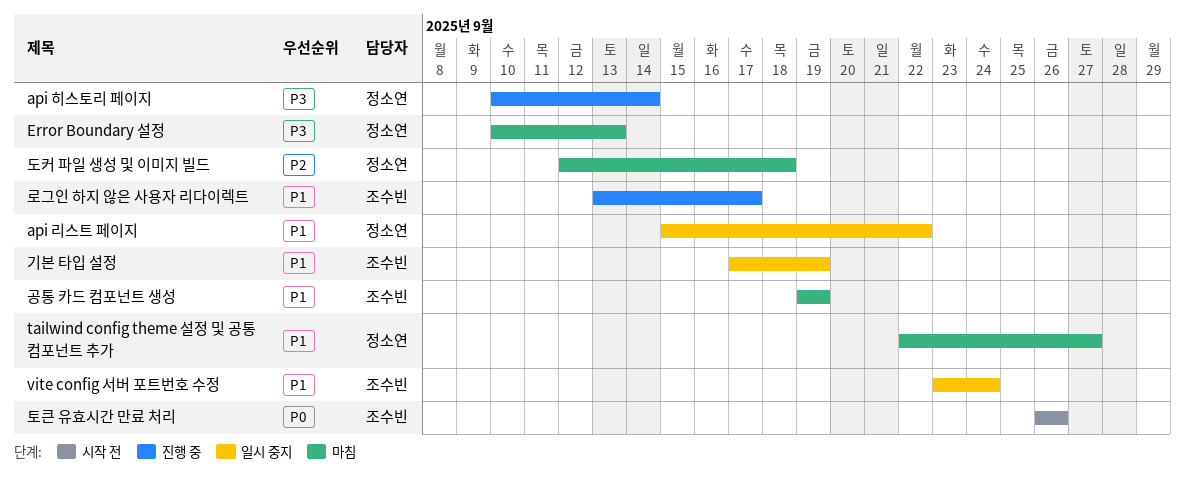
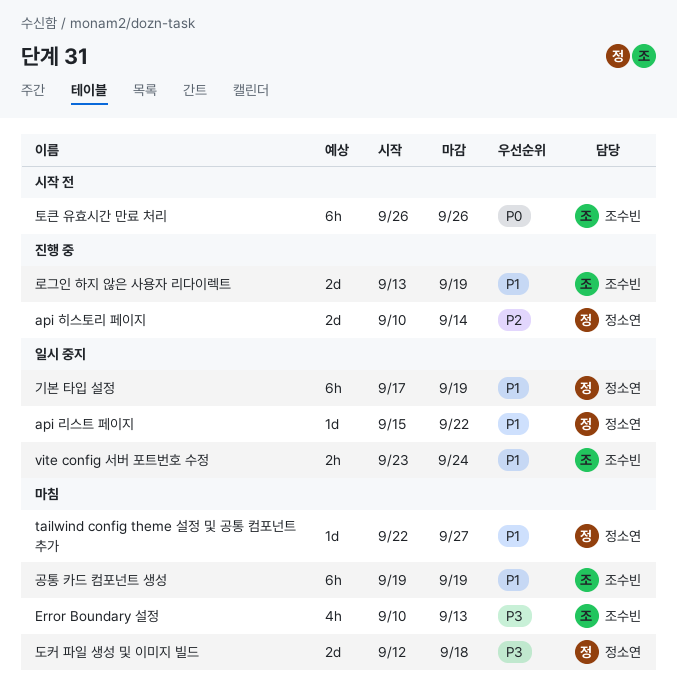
api 히스토리 페이지, priority: P3 -> P2
Error Boundary 설정, owner: 정소연 -> 조수빈
기본 타입 설정, owner: 조수빈 -> 정소연
도커 파일 생성 및 이미지 빌드, priority: P2 -> P3
로그인 하지 않은 사용자 리다이렉트, due: Sep 17 -> Sep 19

